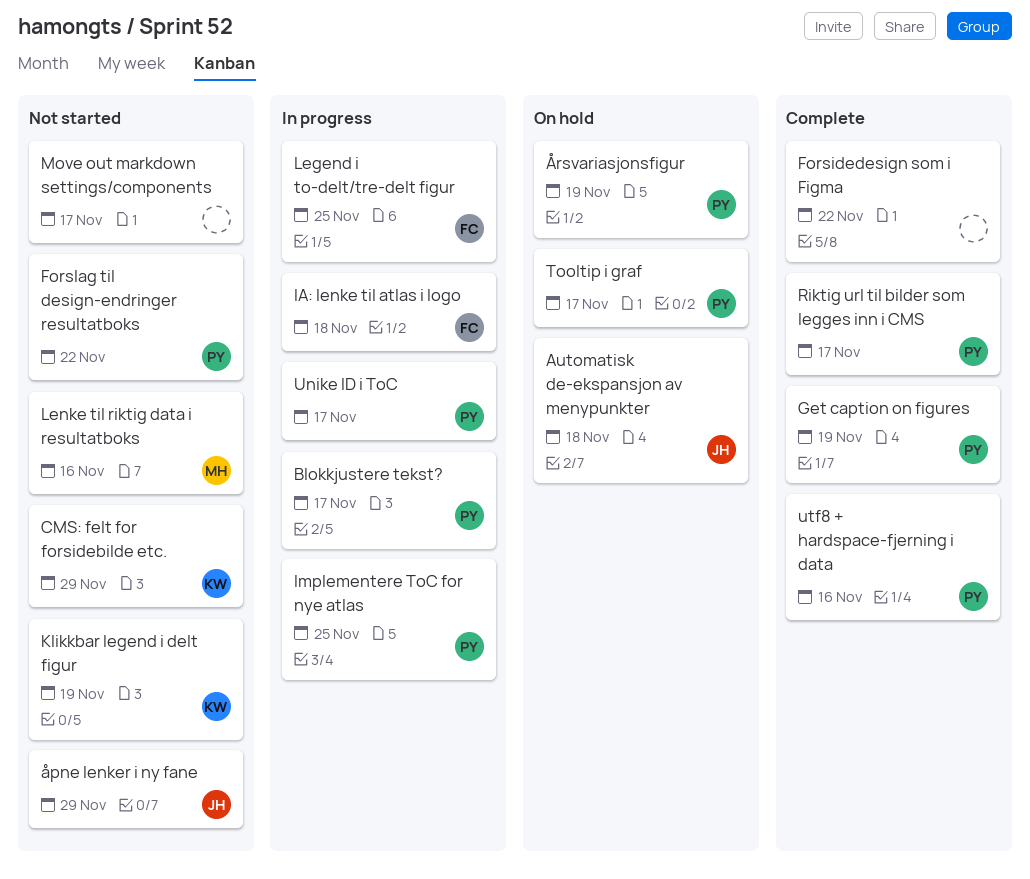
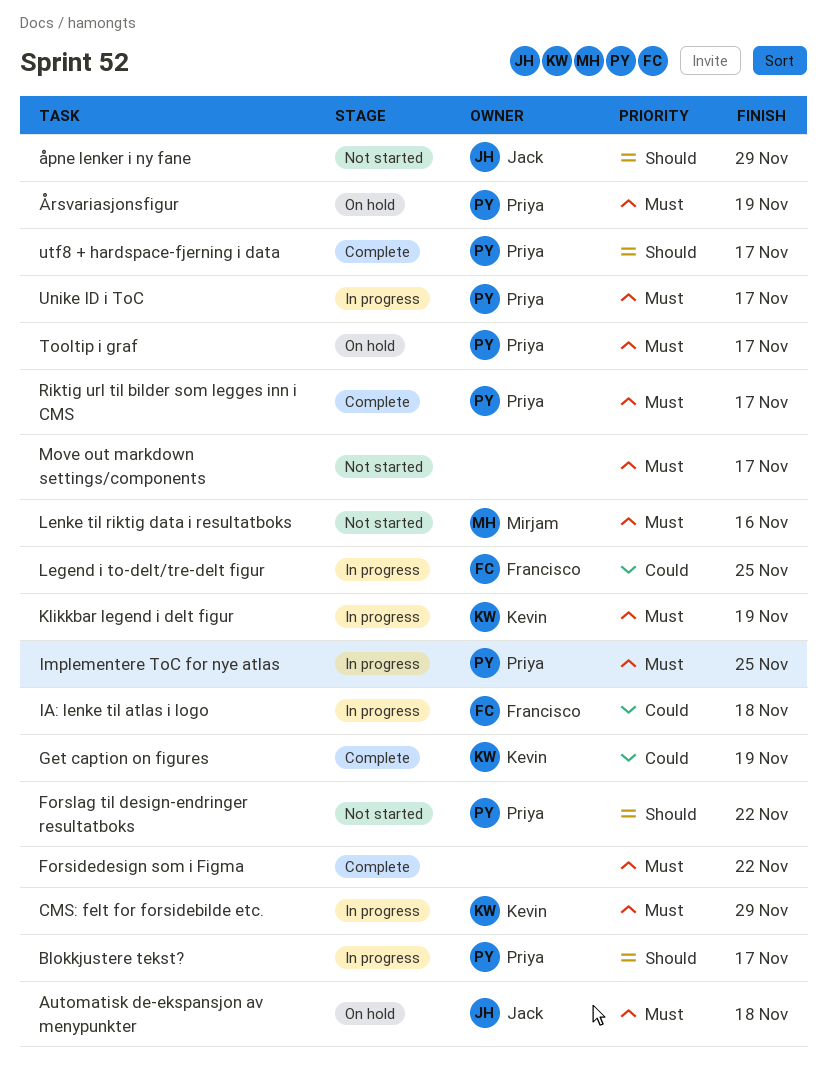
CMS: felt for forsidebilde etc., status: Not started -> In progress
Get caption on figures, owner: Priya -> Kevin
Klikkbar legend i delt figur, status: Not started -> In progress
utf8 + hardspace-fjerning i data, due: Nov 16 -> Nov 17

